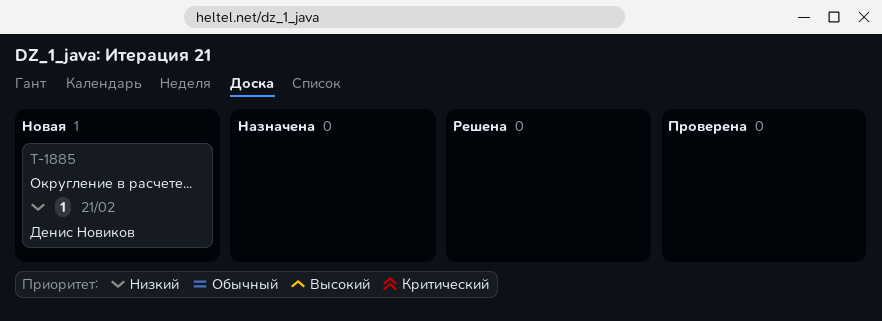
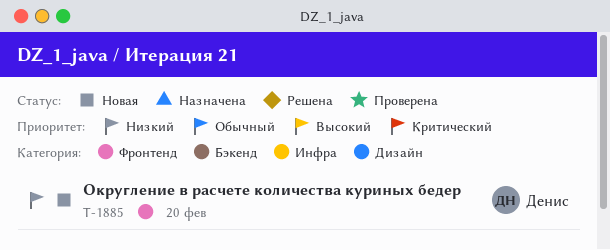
T-1885, due: Feb 21 -> Feb 20

